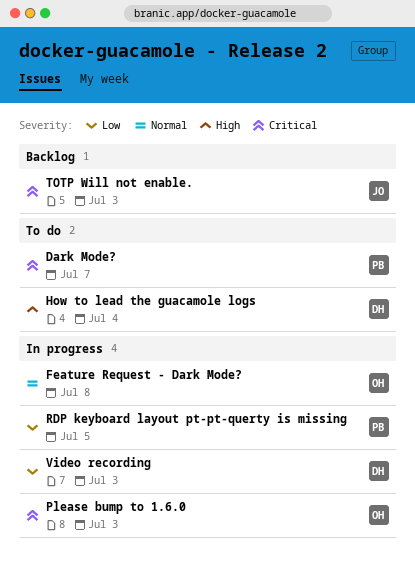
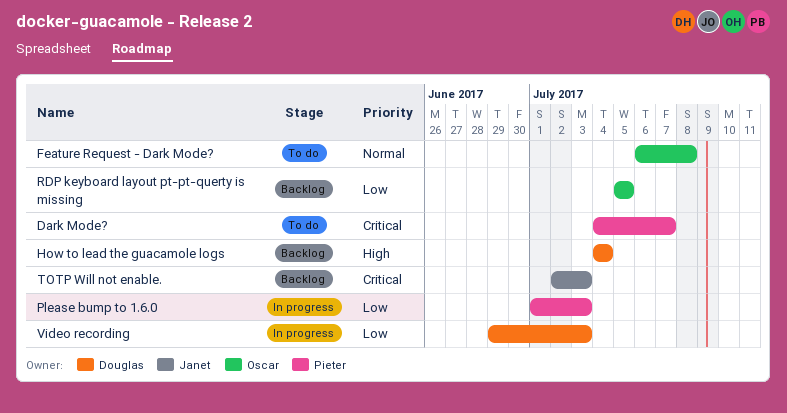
Feature Request - Dark Mode?, status: In progress -> To do
How to lead the guacamole logs, status: To do -> Backlog
Please bump to 1.6.0, owner: Oscar -> Pieter
Please bump to 1.6.0, priority: Critical -> Low
RDP keyboard layout pt-pt-querty is missing, status: In progress -> Backlog
RDP keyboard layout pt-pt-querty is missing, owner: Pieter -> Oscar

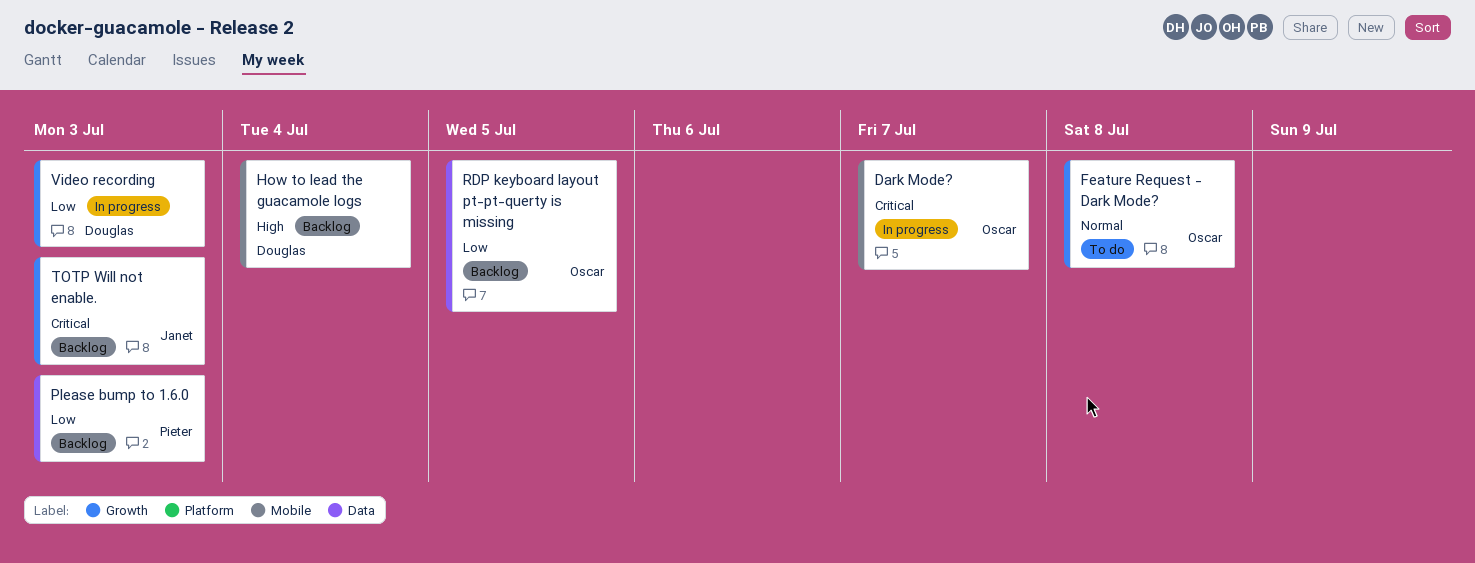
Dark Mode?, status: To do -> In progress
Dark Mode?, owner: Pieter -> Oscar
Please bump to 1.6.0, status: In progress -> Backlog

